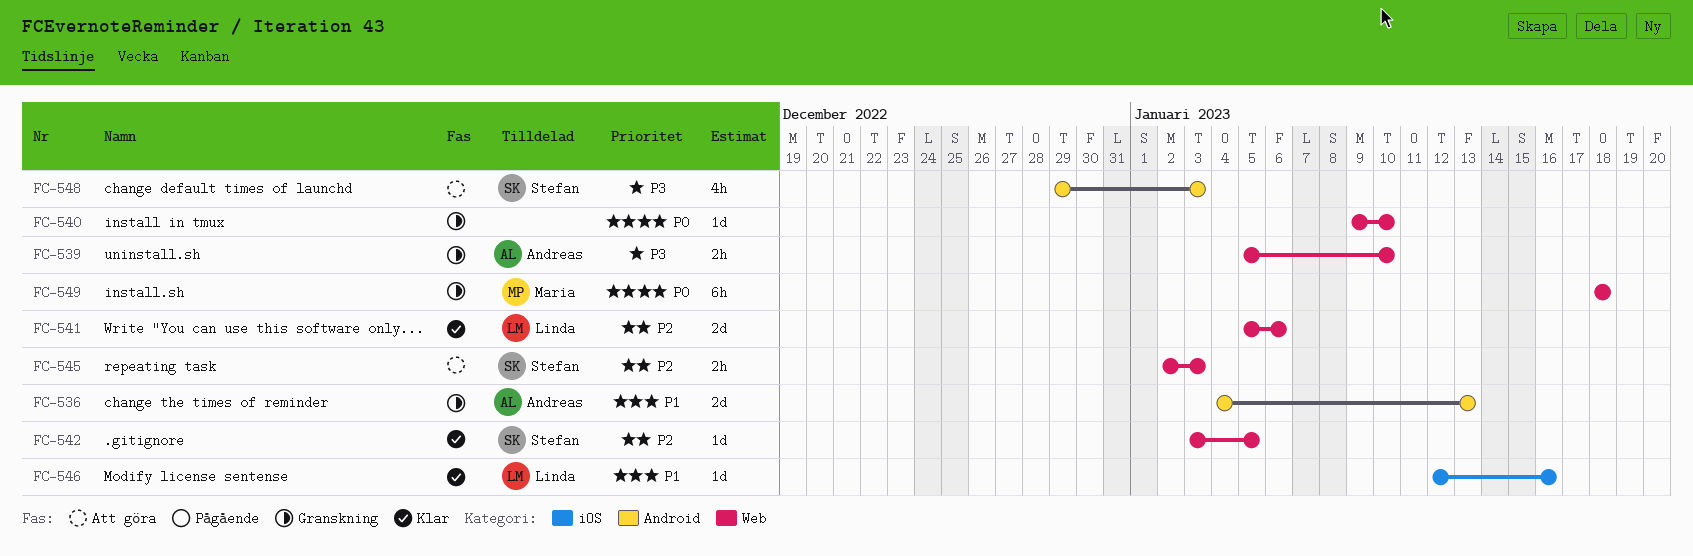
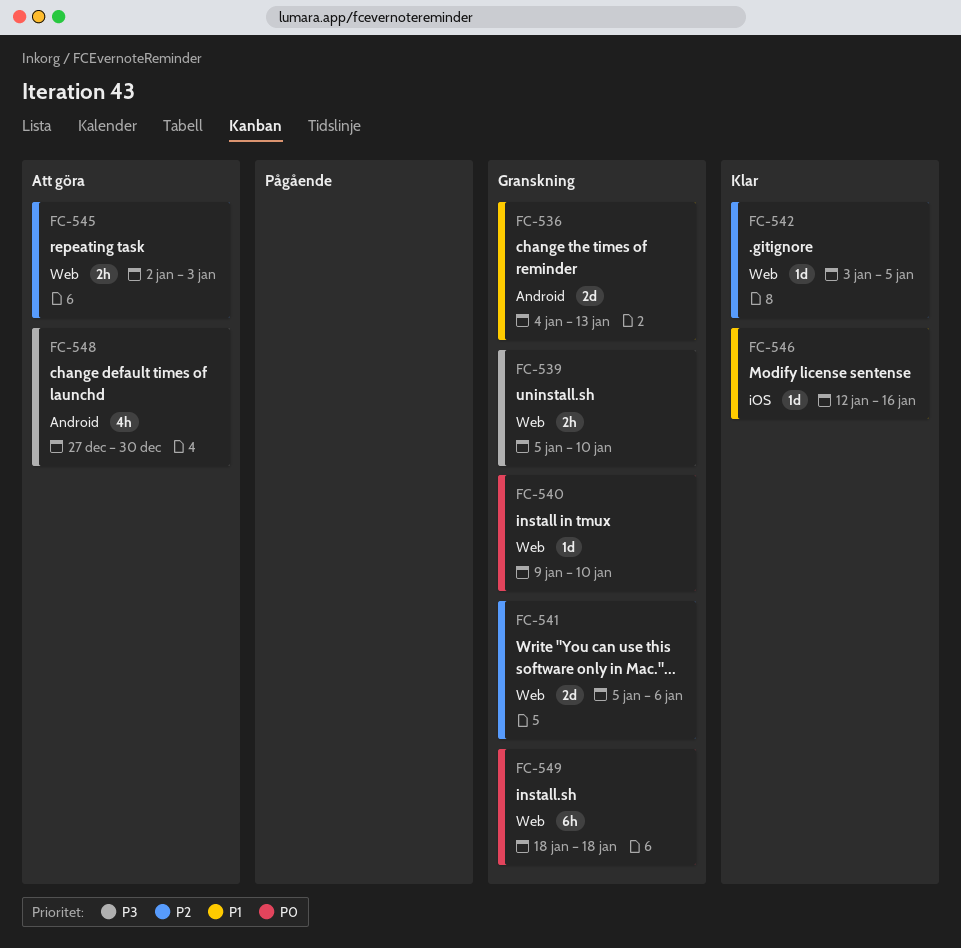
FC-541, status: Klar -> Granskning
FC-548, start: Dec 29 -> Dec 27
FC-548, due: Jan 3 -> Dec 30

